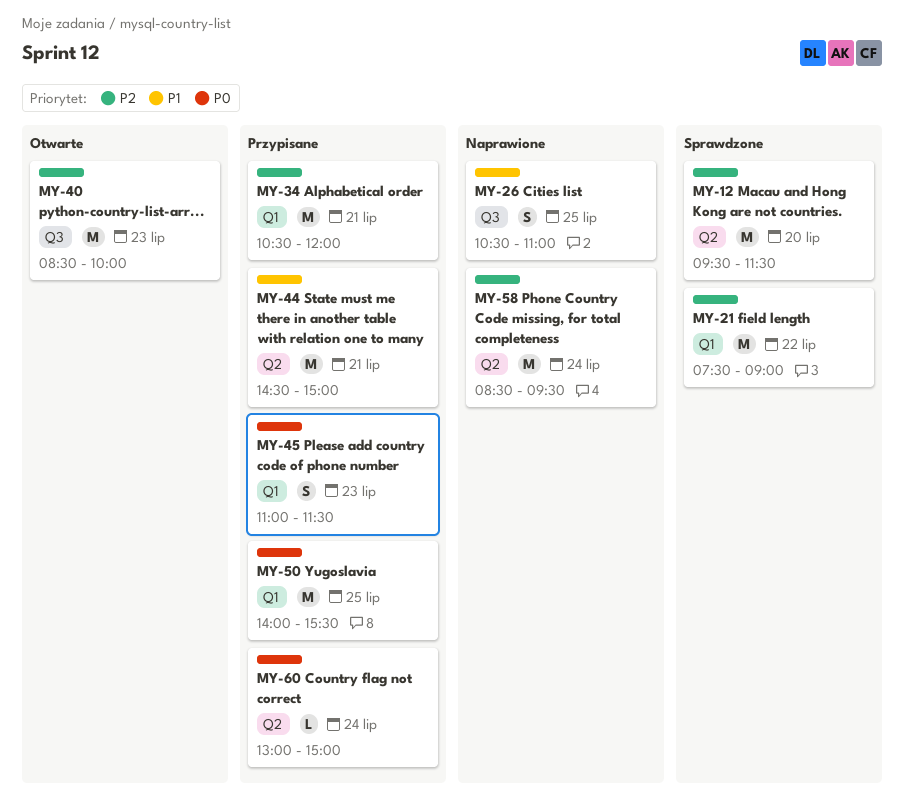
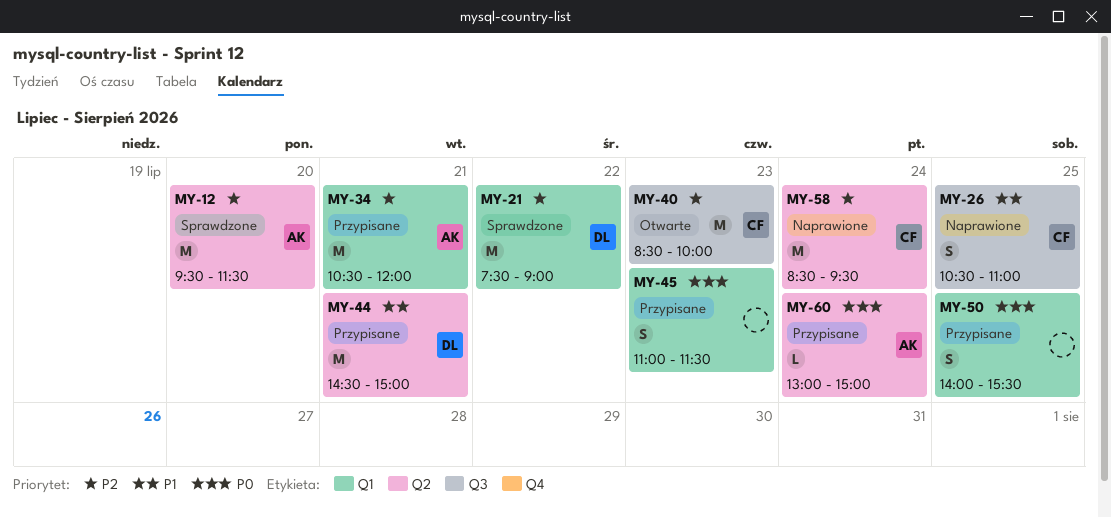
MY-50, estimate: M -> S

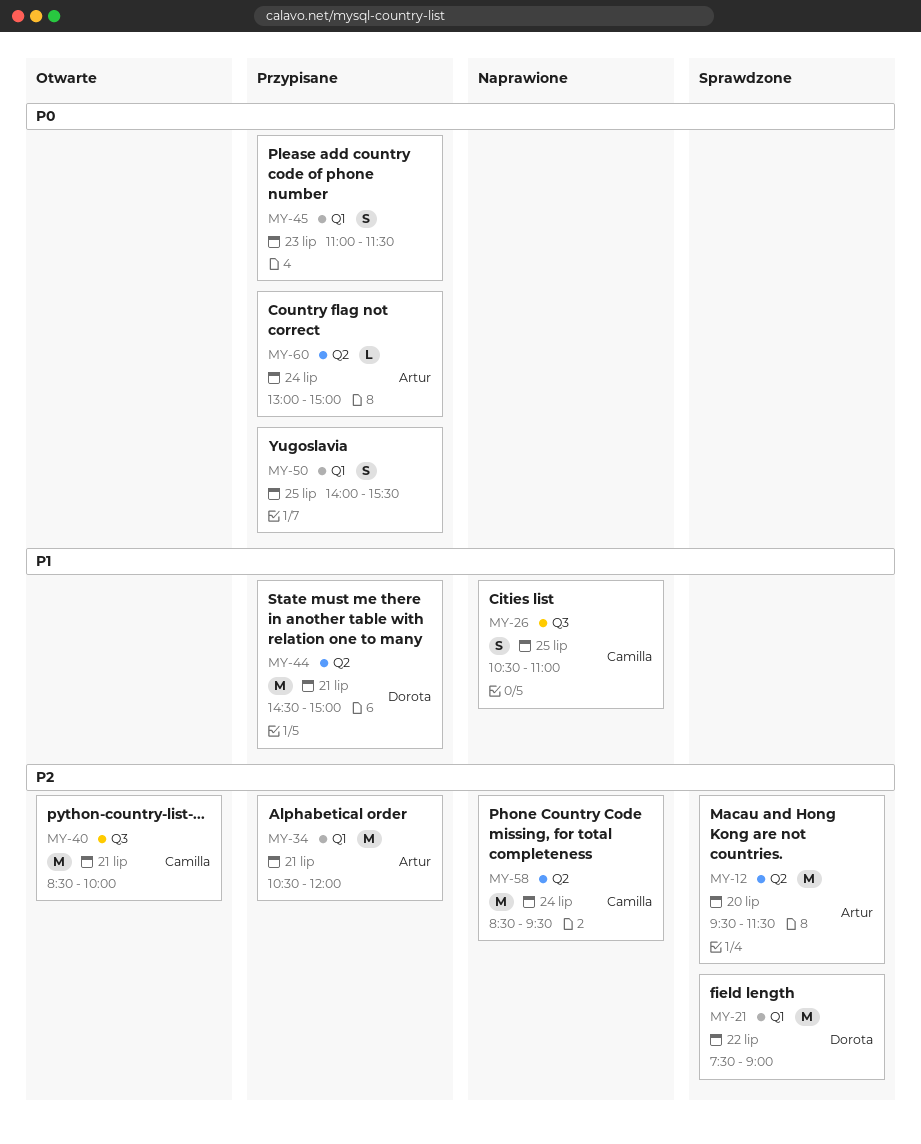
MY-40, day: Jul 23 -> Jul 21

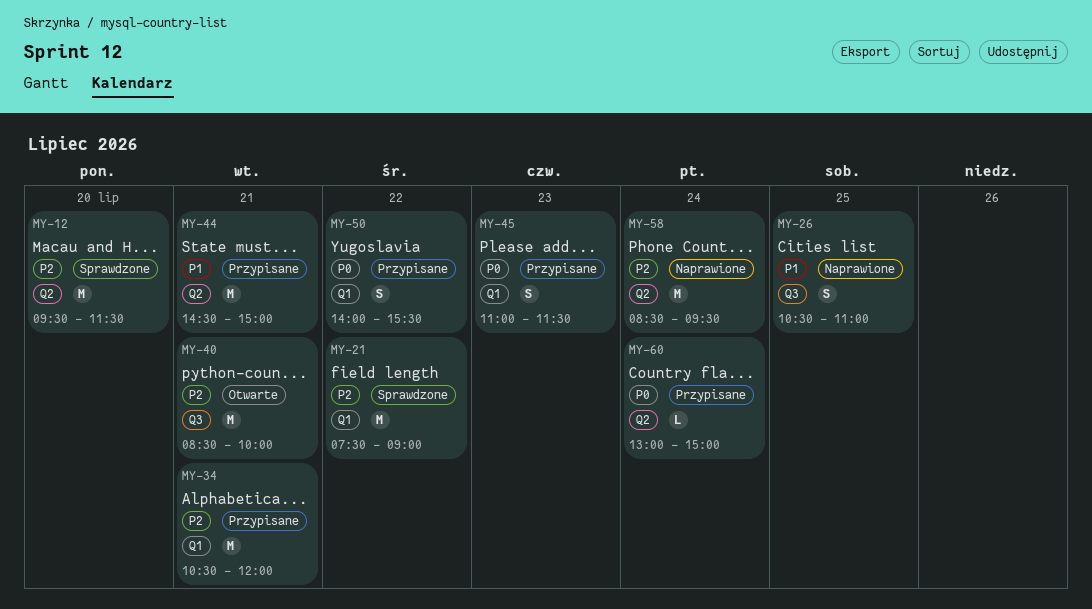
MY-50, day: Jul 25 -> Jul 22

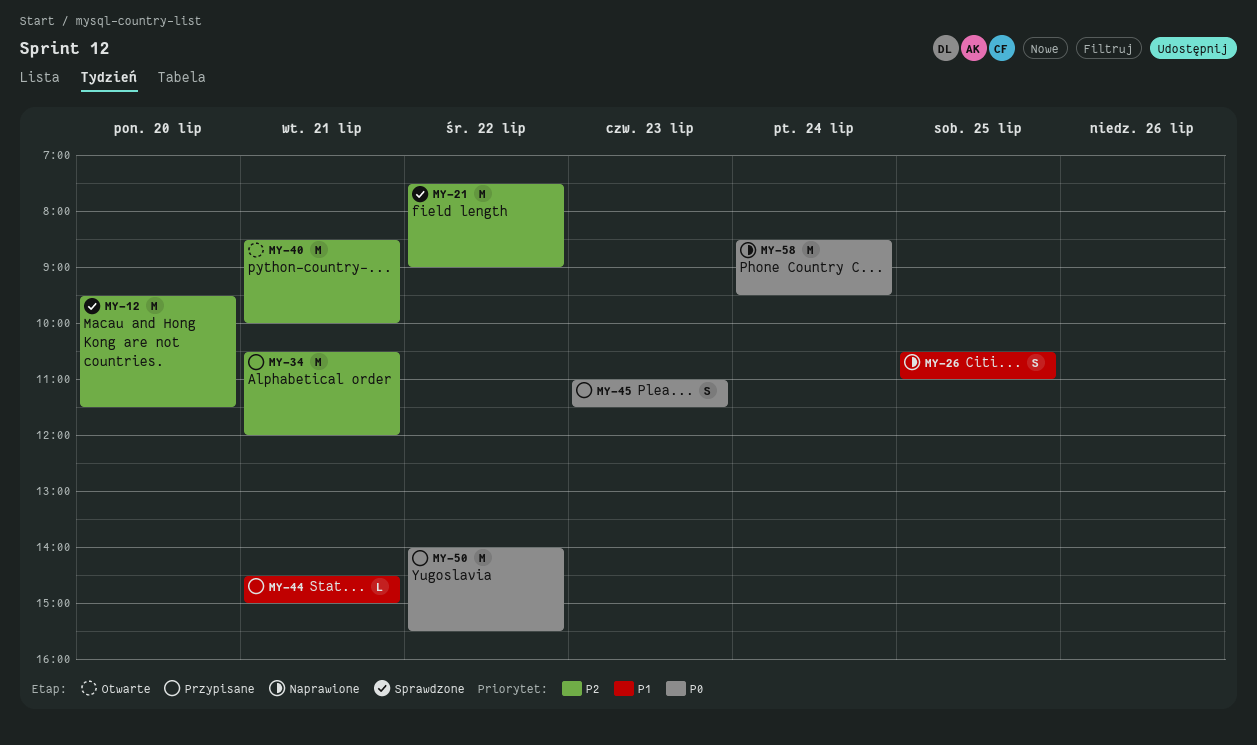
MY-44, estimate: M -> L
MY-50, estimate: S -> M
MY-58, priority: P2 -> P0
MY-60: present -> none

